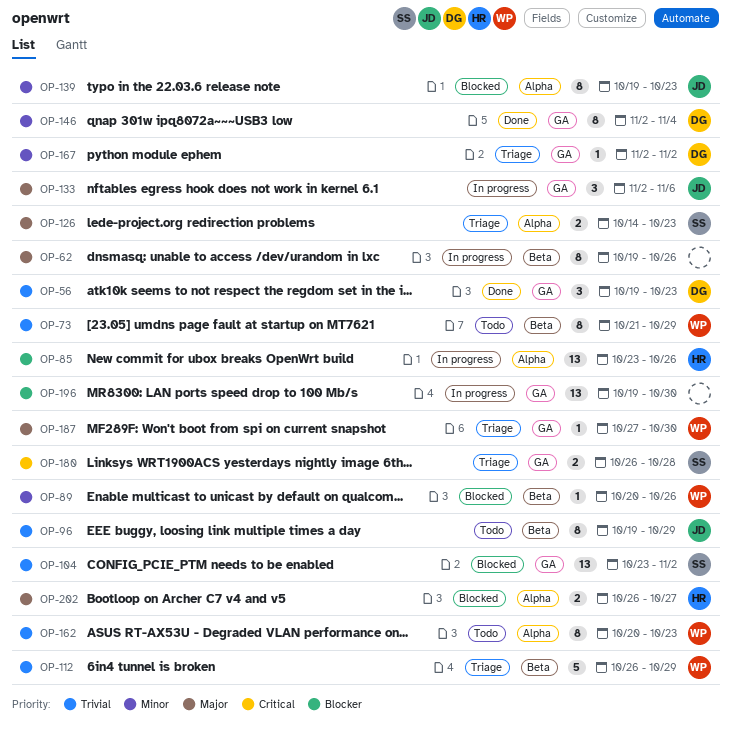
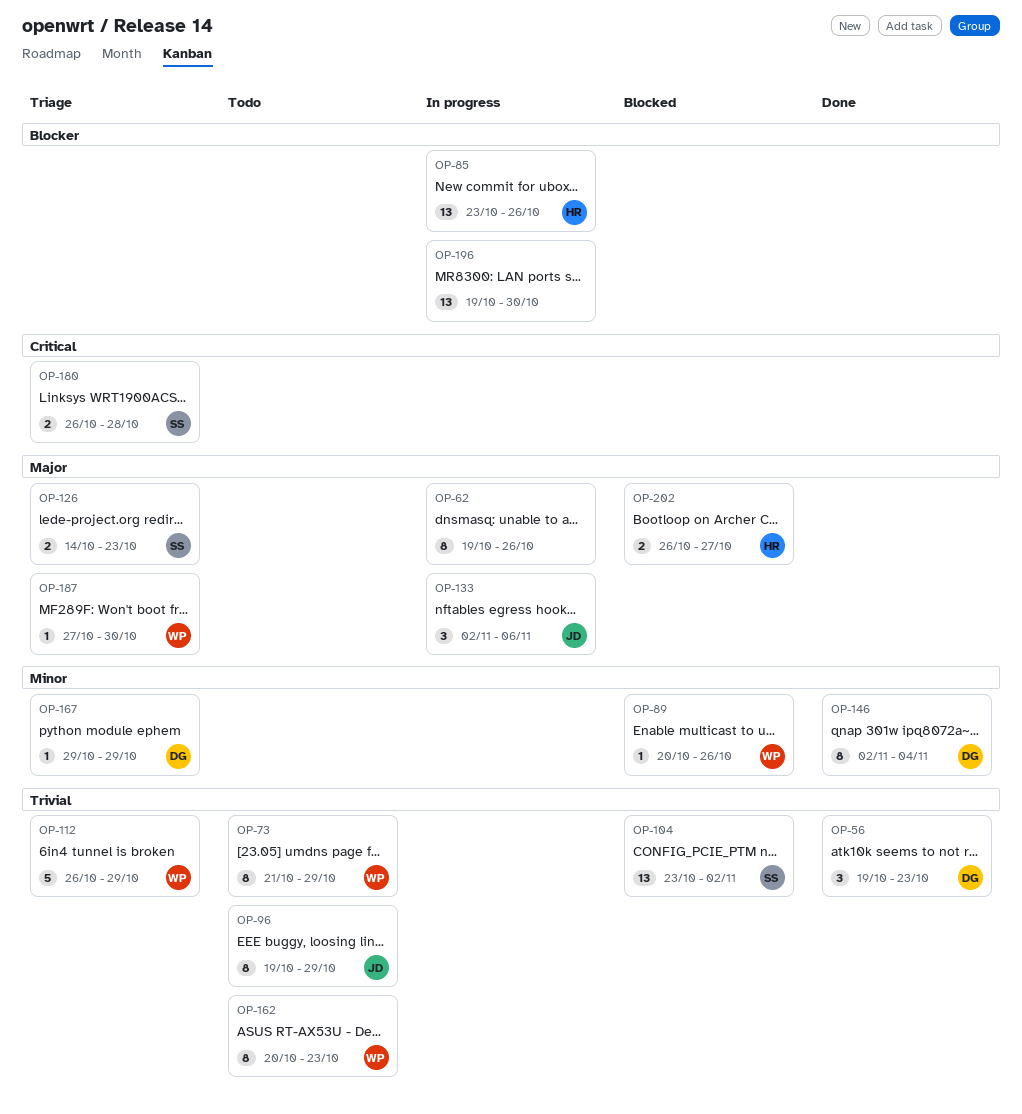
OP-139: present -> none
OP-167, start: Nov 2 -> Oct 29
OP-167, due: Nov 2 -> Oct 29

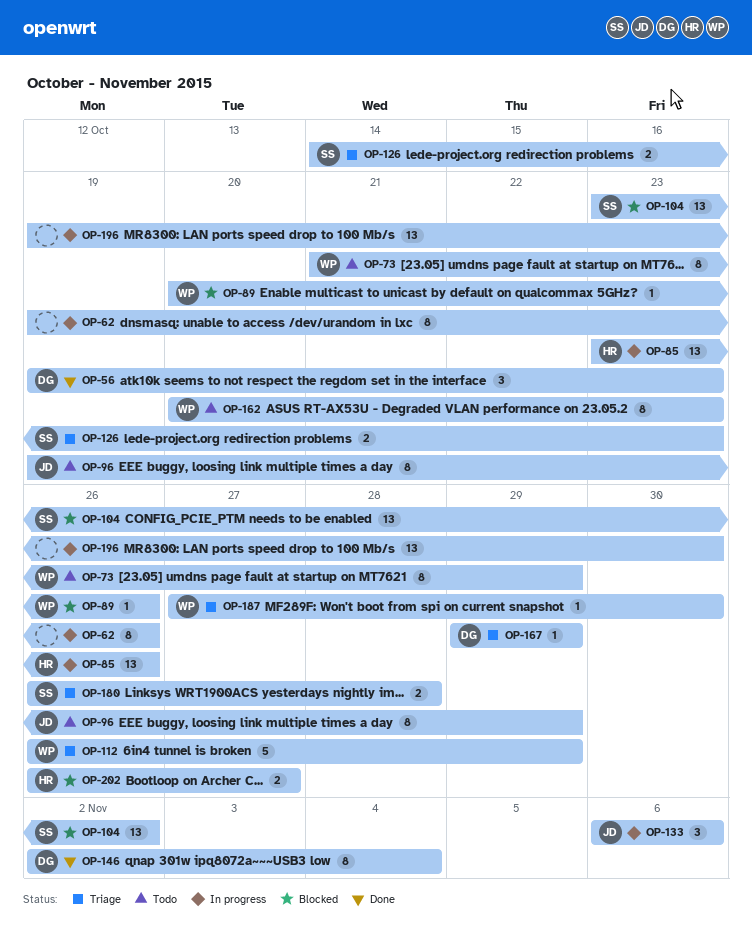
OP-133, start: Nov 2 -> Nov 6

